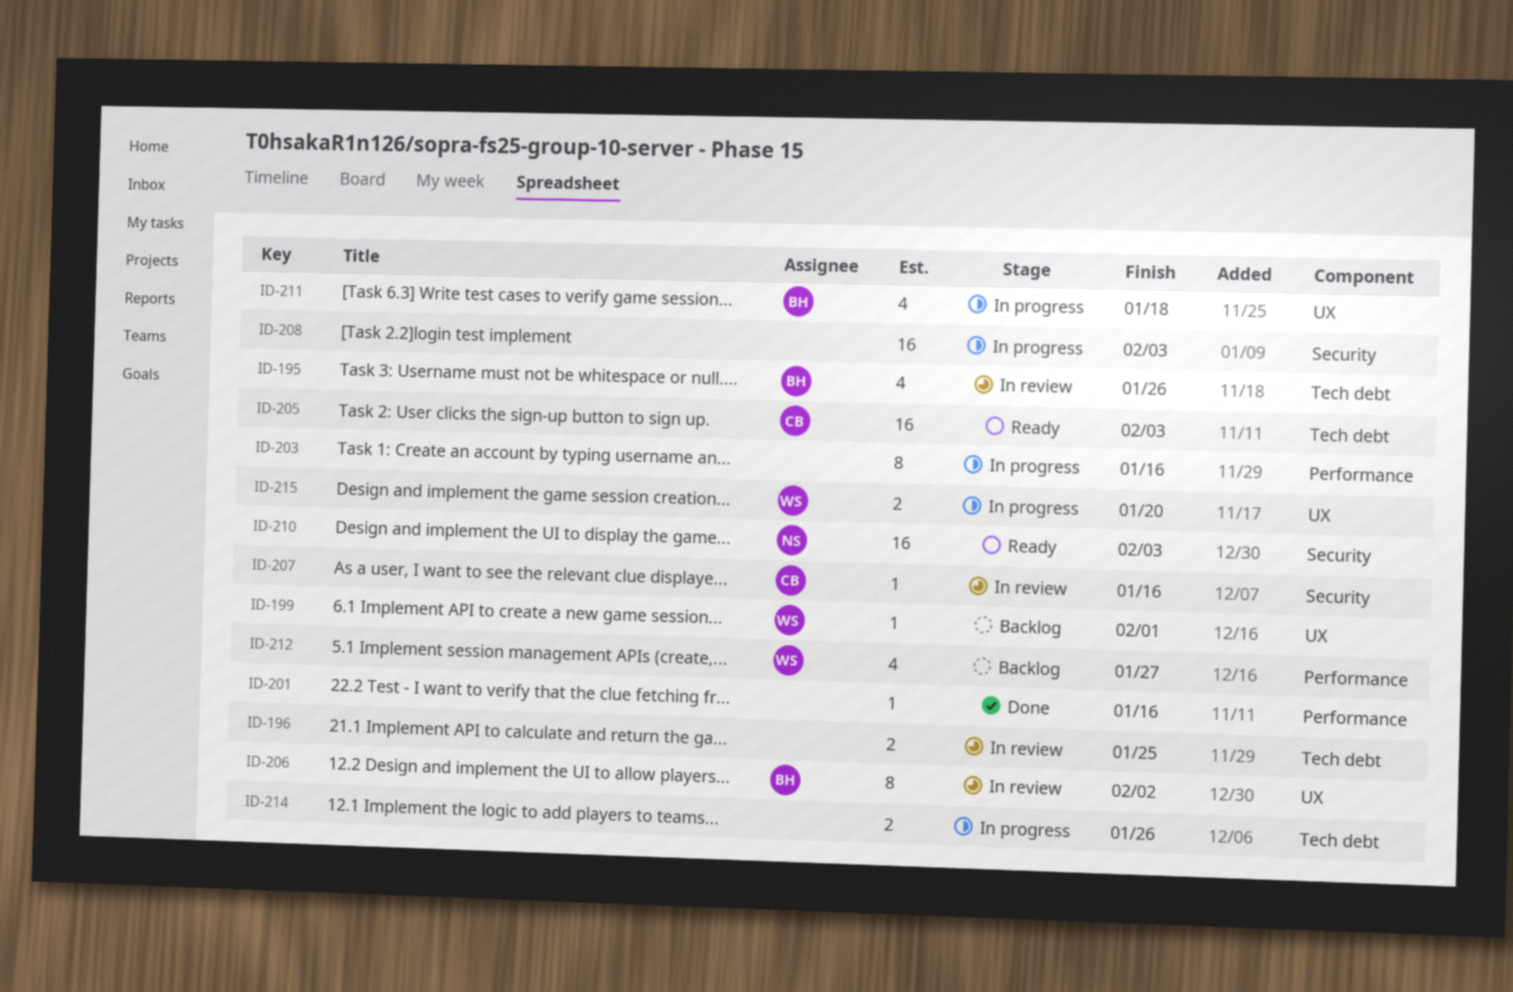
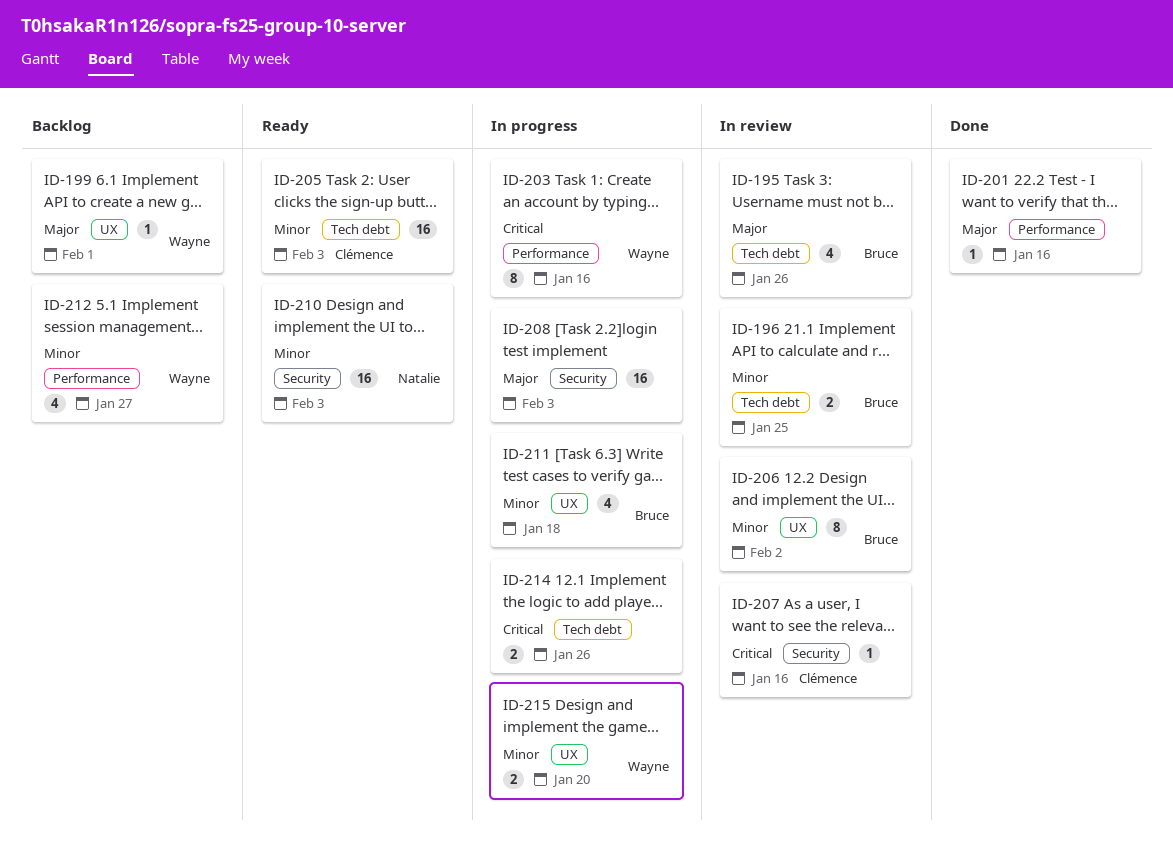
ID-196, owner: none -> Bruce
ID-203, owner: none -> Wayne

